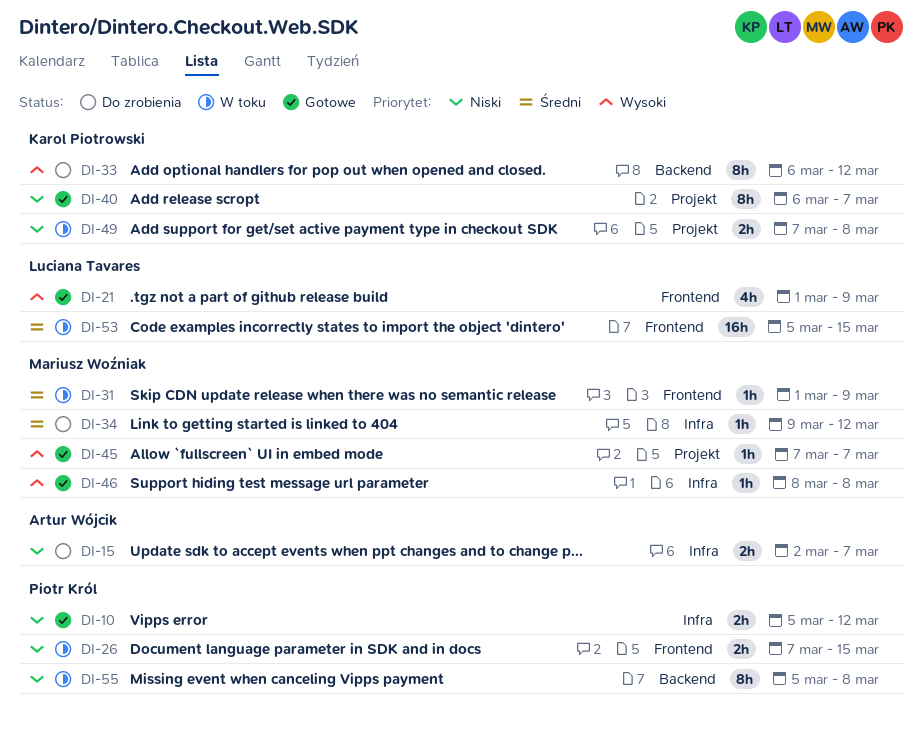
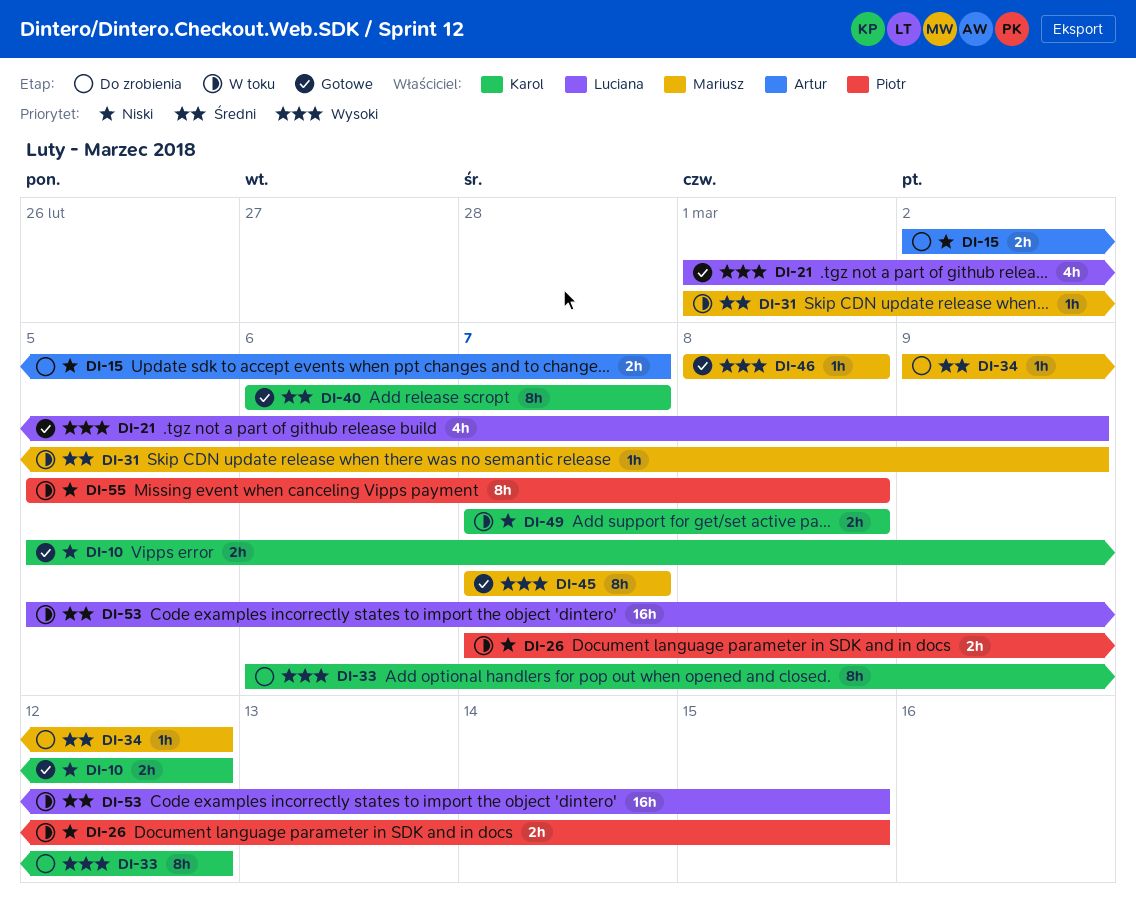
DI-10, owner: Piotr Król -> Karol Piotrowski
DI-40, priority: Niski -> Średni
DI-45, estimate: 1h -> 8h

